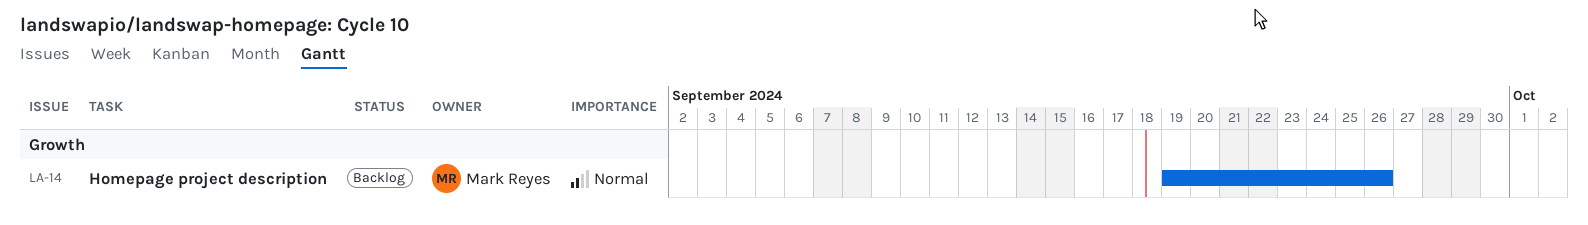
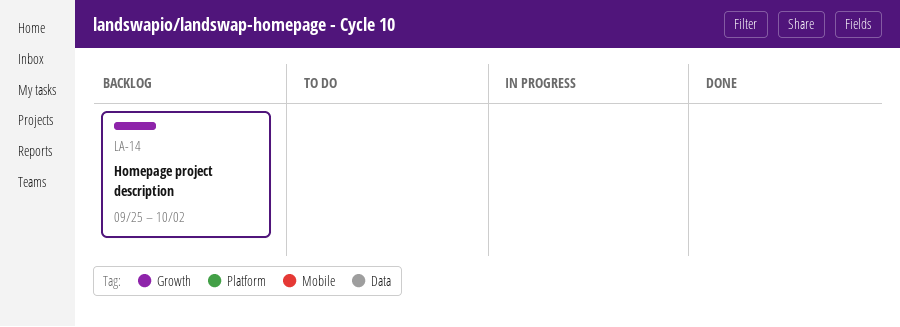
LA-14, start: Sep 19 -> Sep 25
LA-14, due: Sep 26 -> Oct 2

